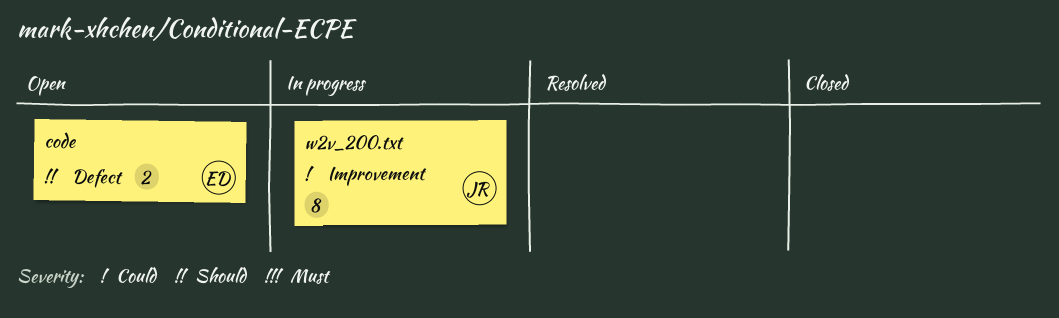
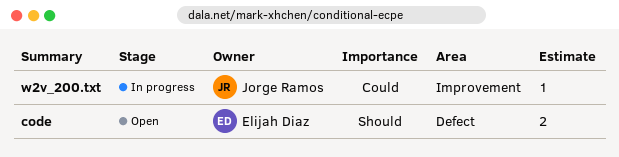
w2v_200.txt, estimate: 8 -> 1

